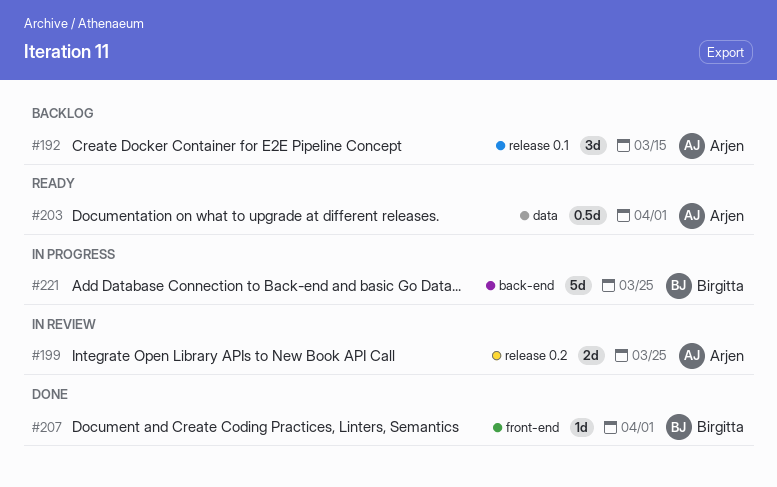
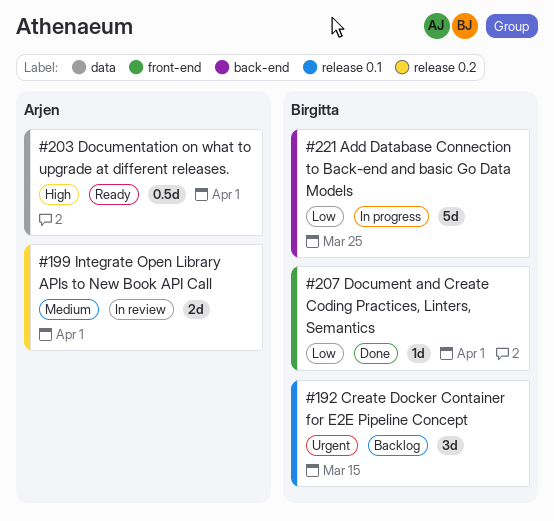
#192, owner: Arjen -> Birgitta
#199, due: Mar 25 -> Apr 1

